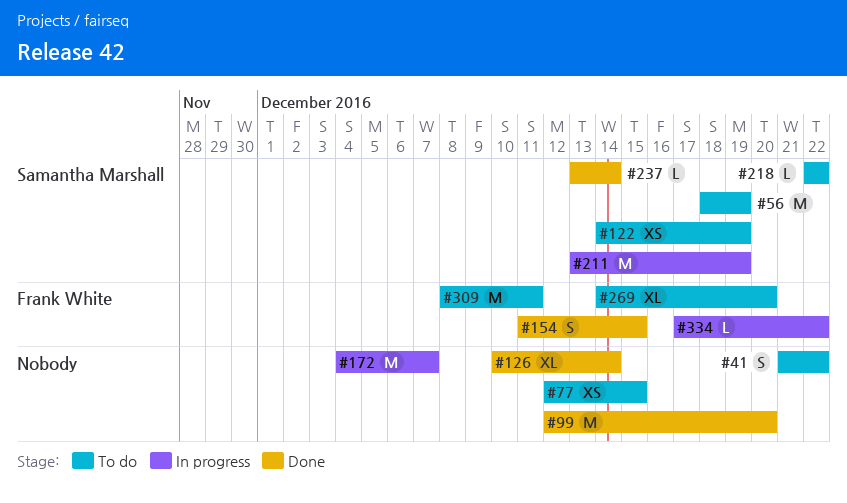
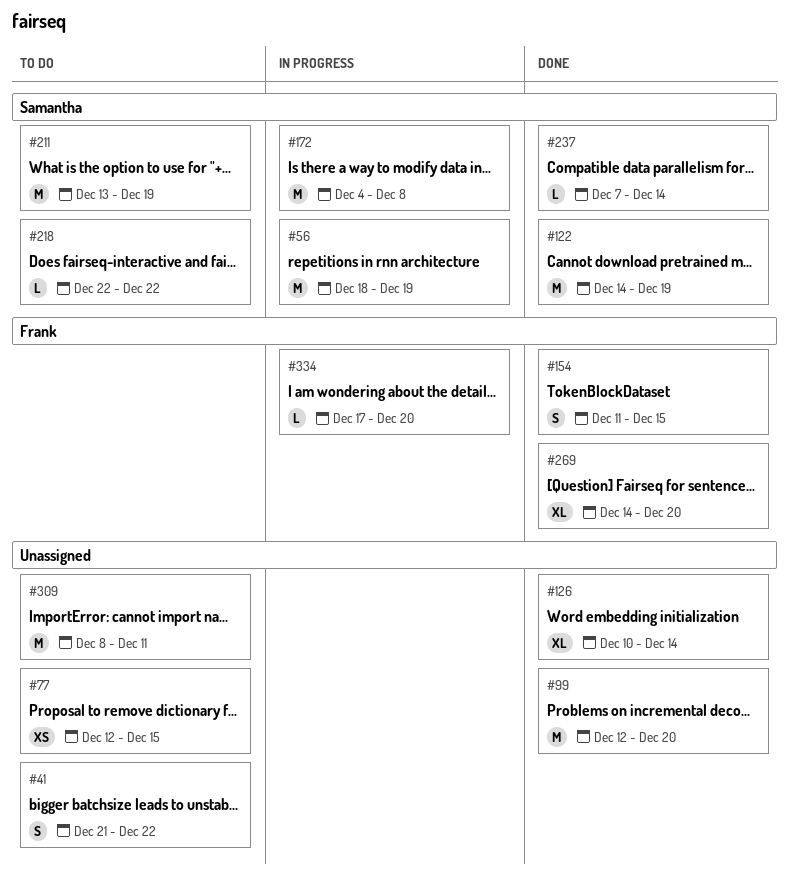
#56, status: To do -> In progress
#122, status: To do -> Done
#122, estimate: XS -> M
#172, owner: none -> Samantha Marshall
#172, due: Dec 7 -> Dec 8
#211, status: In progress -> To do
#237, start: Dec 13 -> Dec 7
#269, status: To do -> Done
#309, owner: Frank White -> none
#334, due: Dec 22 -> Dec 20

